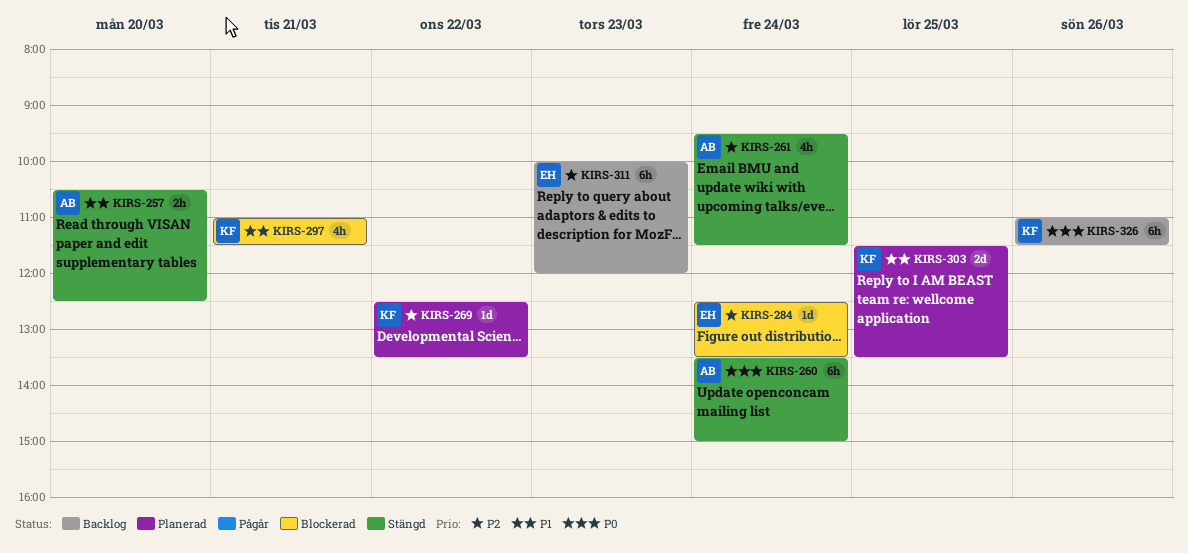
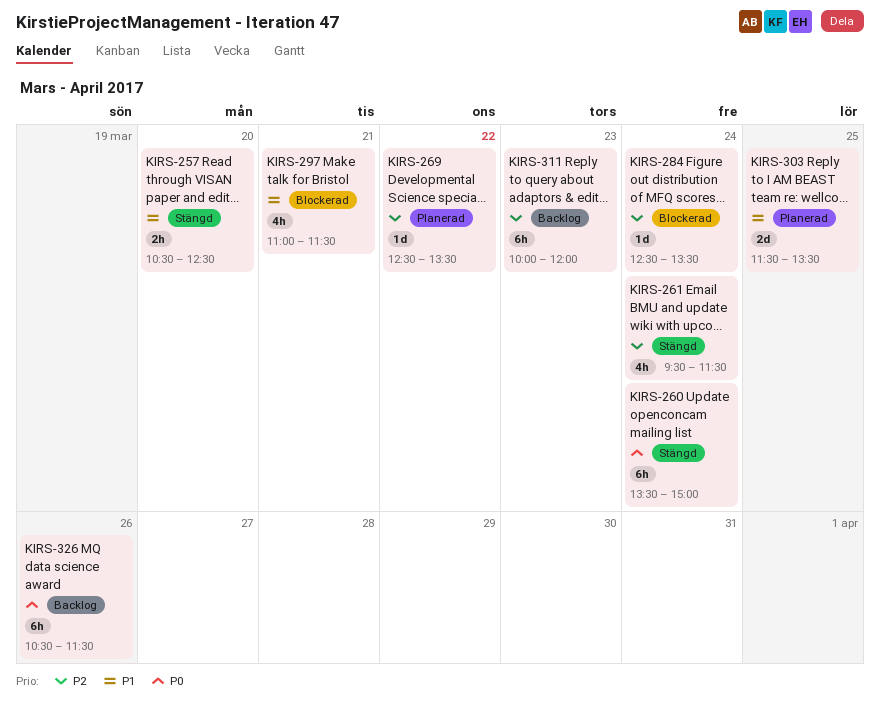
KIRS-326, begins: 11:00 -> 10:30

